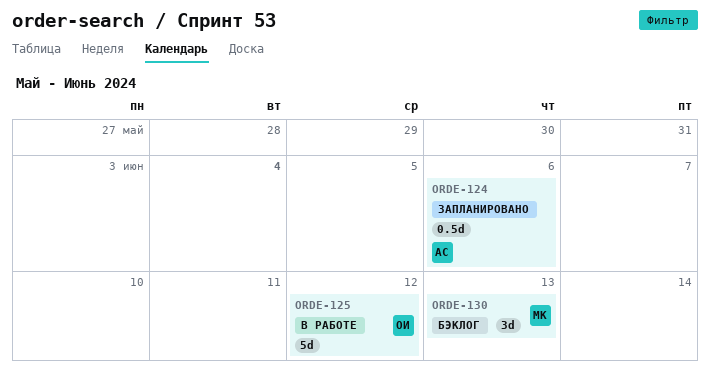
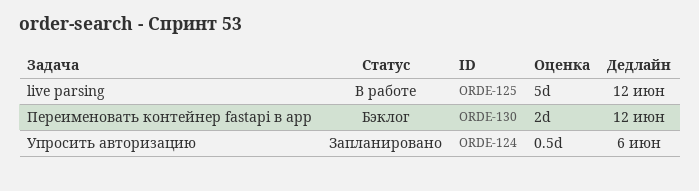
ORDE-130, estimate: 3d -> 2d
ORDE-130, due: Jun 13 -> Jun 12

